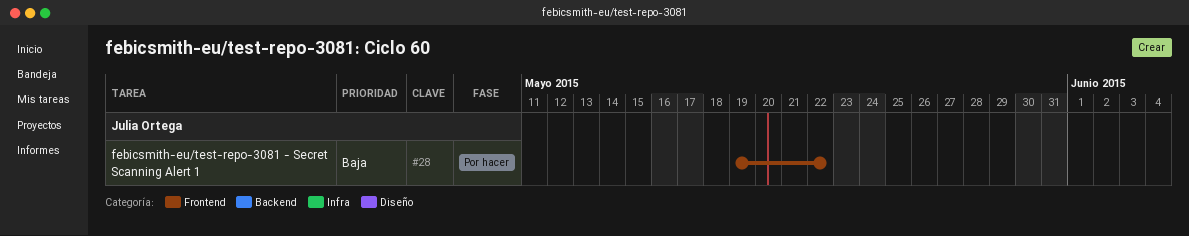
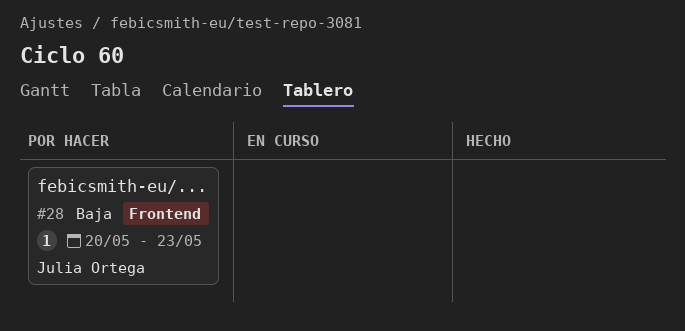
#28, start: May 19 -> May 20
#28, due: May 22 -> May 23

